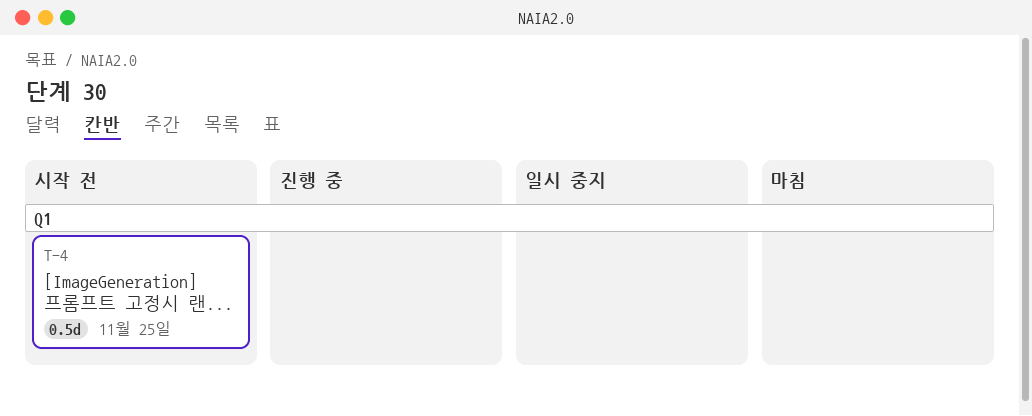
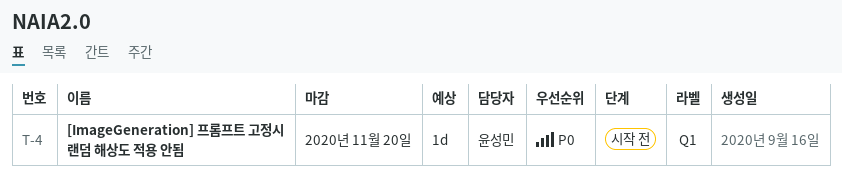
T-4, estimate: 0.5d -> 1d
T-4, due: Nov 25 -> Nov 20

